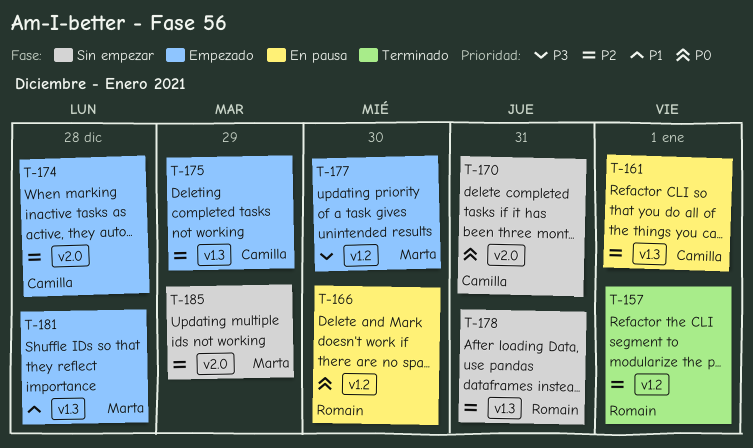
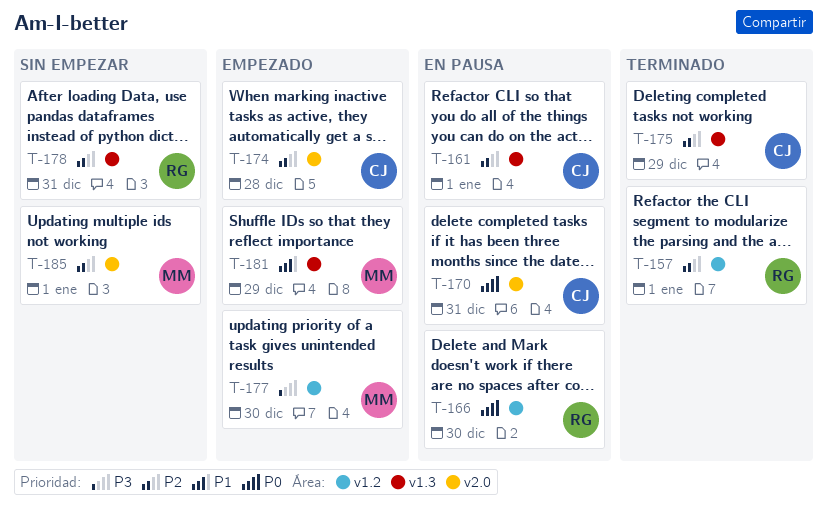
T-170, status: Sin empezar -> En pausa
T-175, status: Empezado -> Terminado
T-181, day: Dec 28 -> Dec 29
T-185, day: Dec 29 -> Jan 1

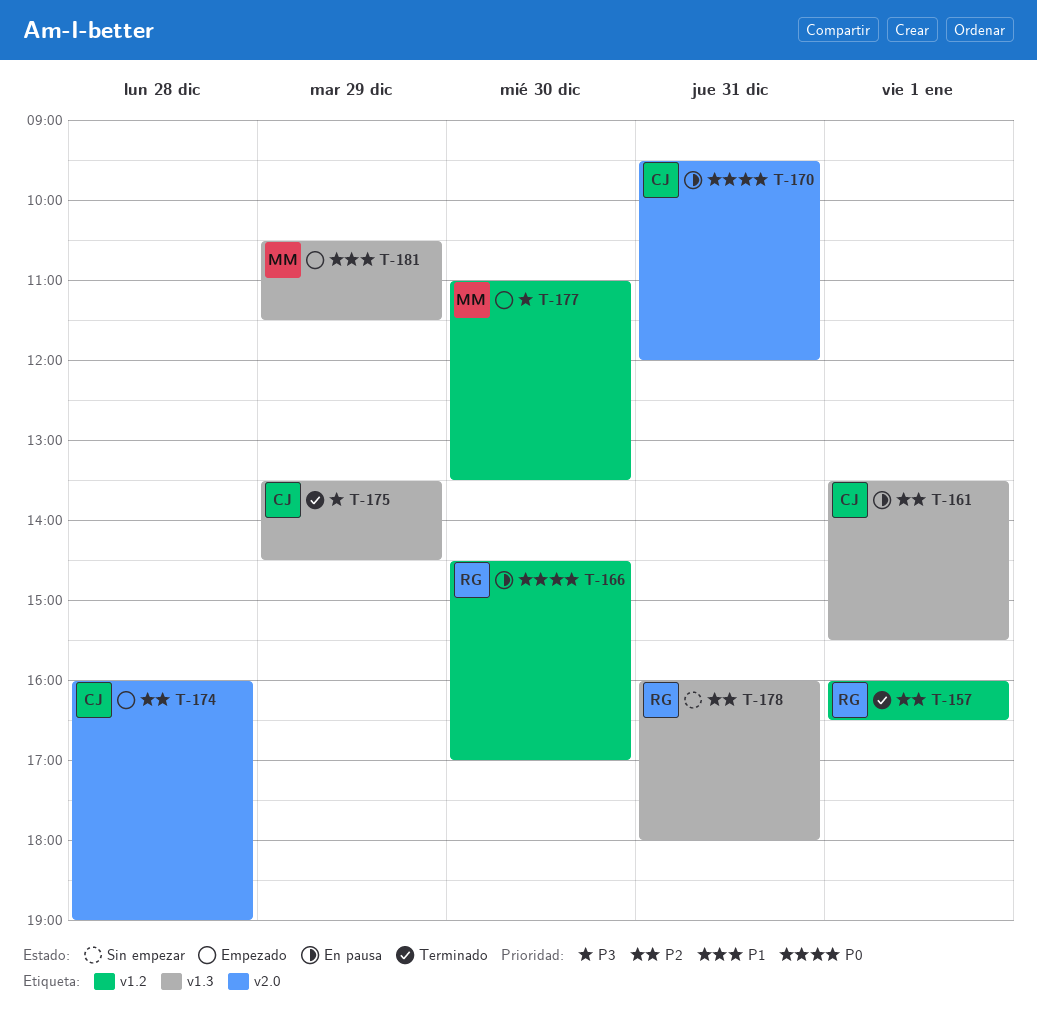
T-175, priority: P2 -> P3
T-185: present -> none

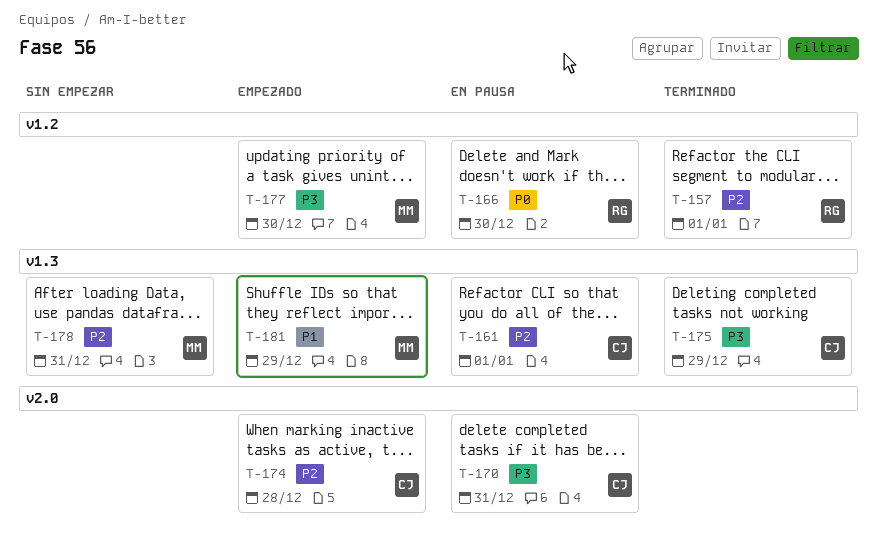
T-170, priority: P0 -> P3
T-178, owner: RG -> MM

